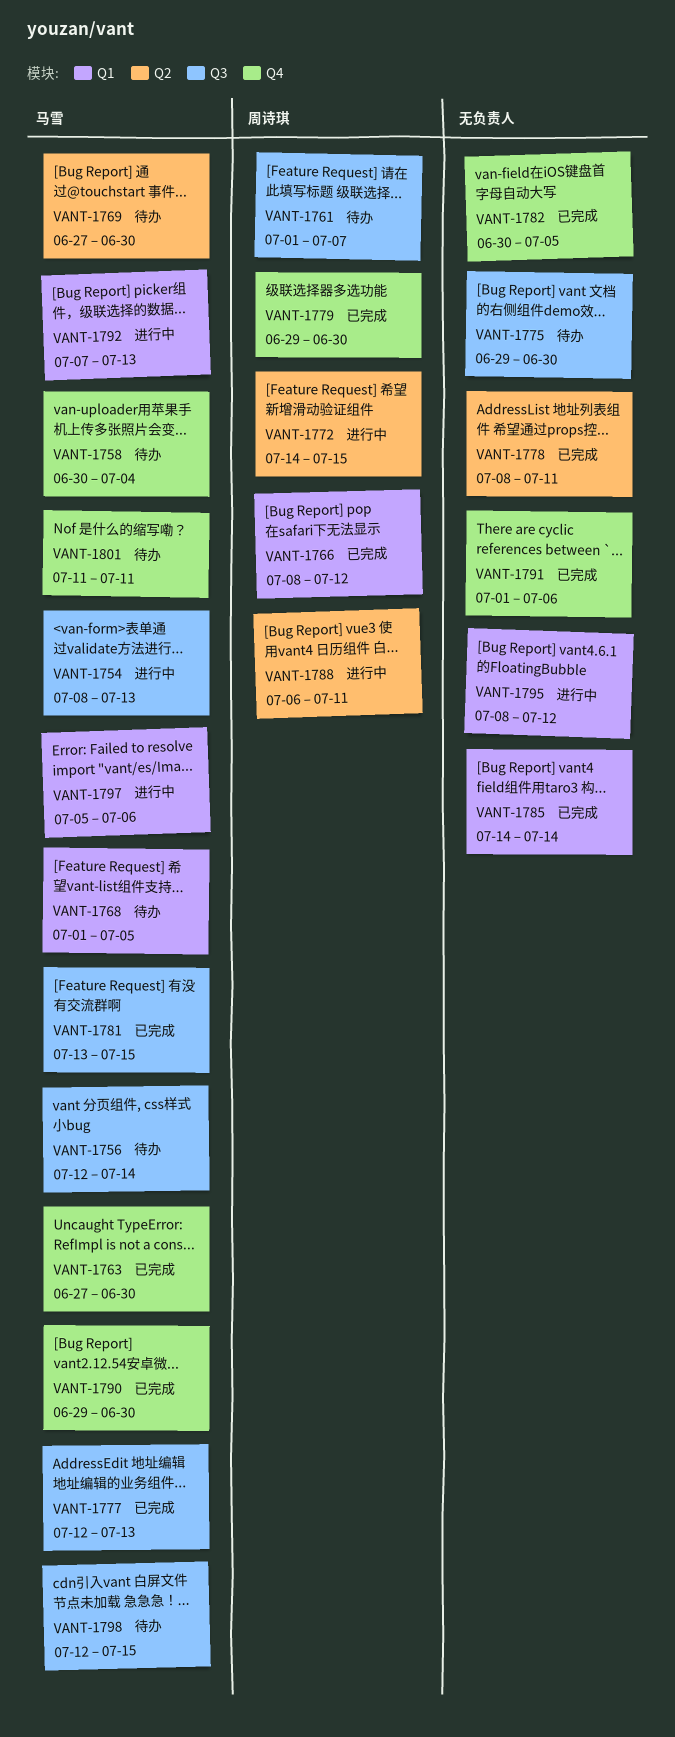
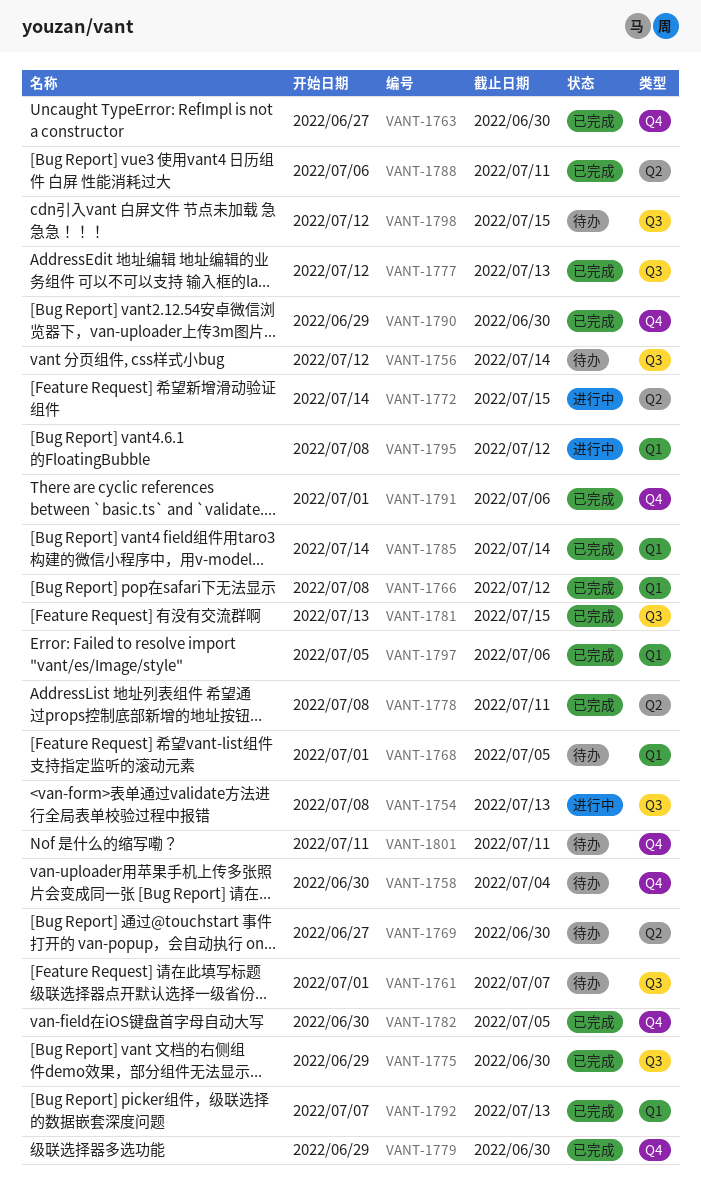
VANT-1775, status: 待办 -> 已完成
VANT-1788, status: 进行中 -> 已完成
VANT-1792, status: 进行中 -> 已完成
VANT-1797, status: 进行中 -> 已完成

